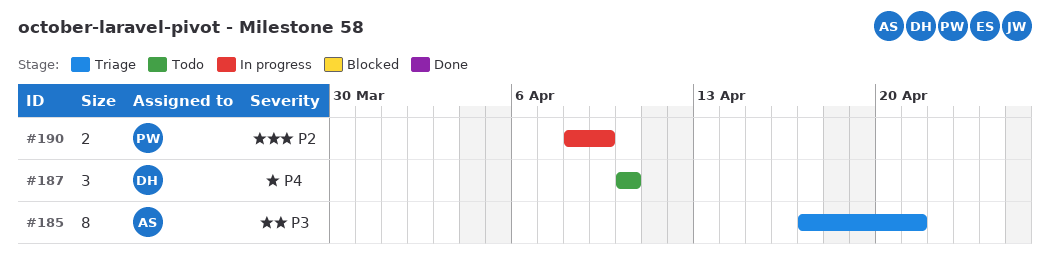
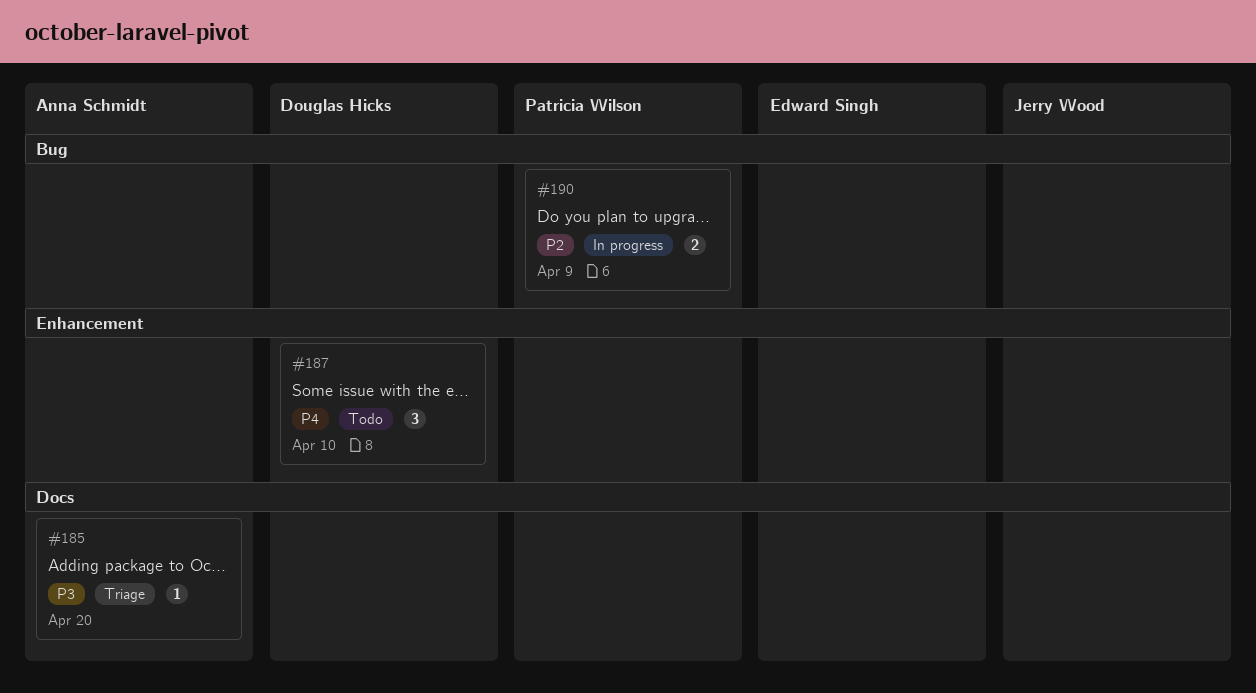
#185, estimate: 8 -> 1
#185, due: Apr 21 -> Apr 20

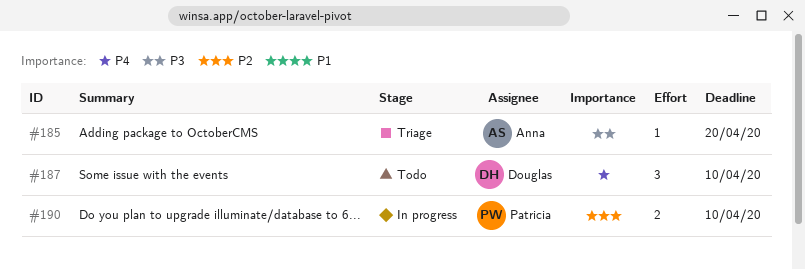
#190, due: Apr 9 -> Apr 10

